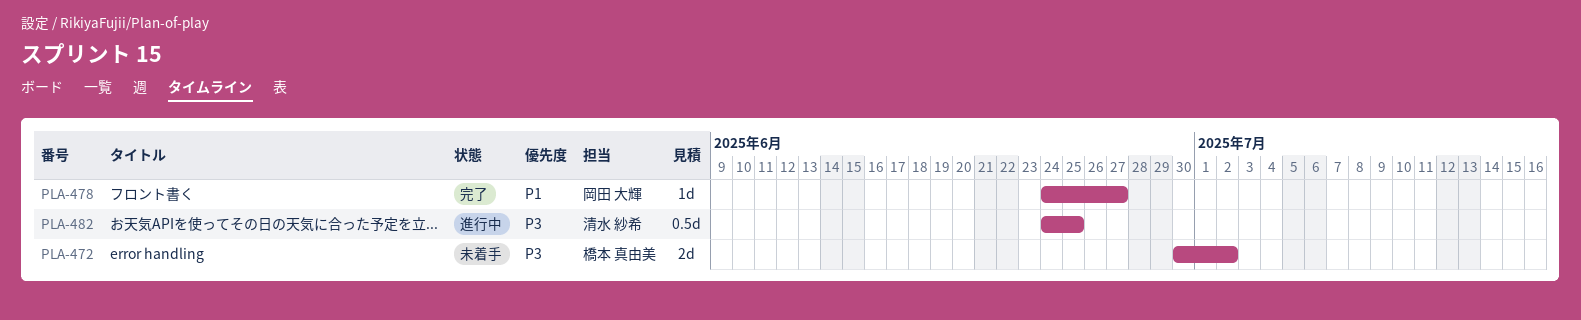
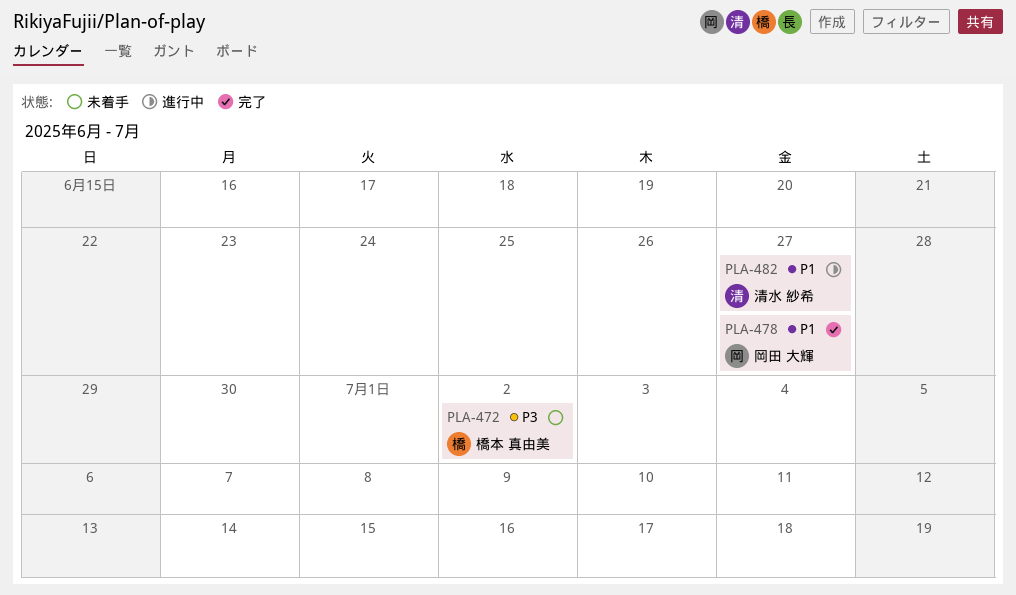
PLA-482, priority: P3 -> P1
PLA-482, due: Jun 25 -> Jun 27

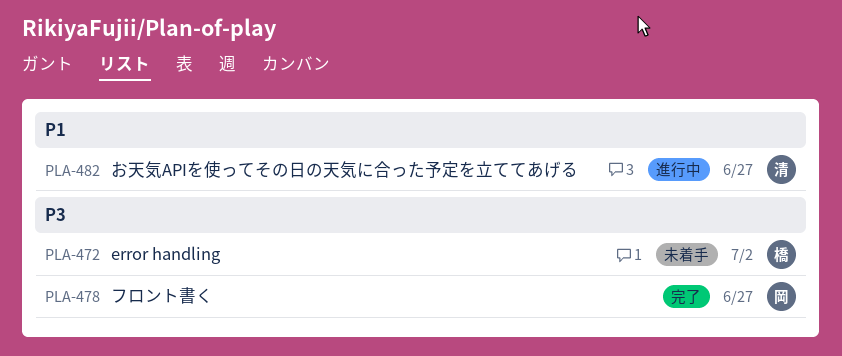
PLA-478, priority: P1 -> P3

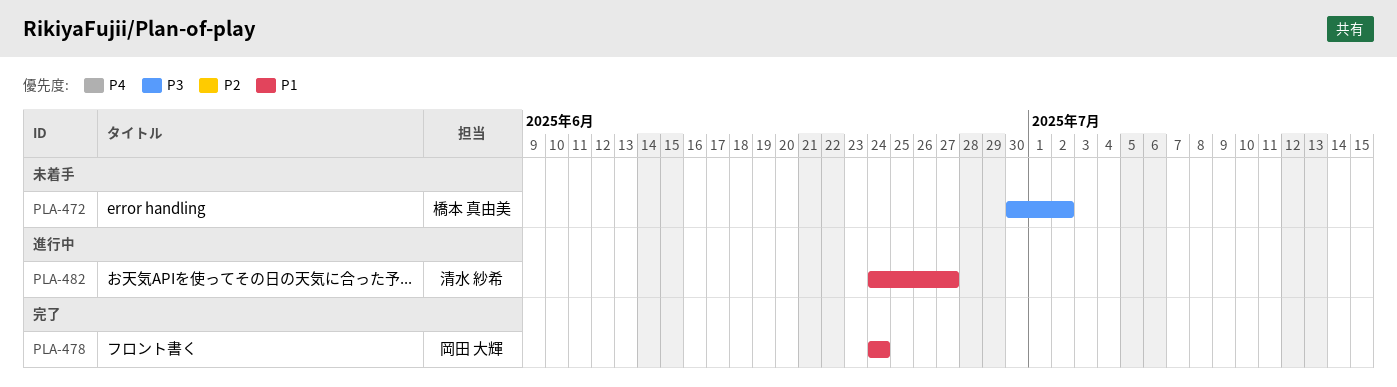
PLA-478, priority: P3 -> P1
PLA-478, due: Jun 27 -> Jun 24

